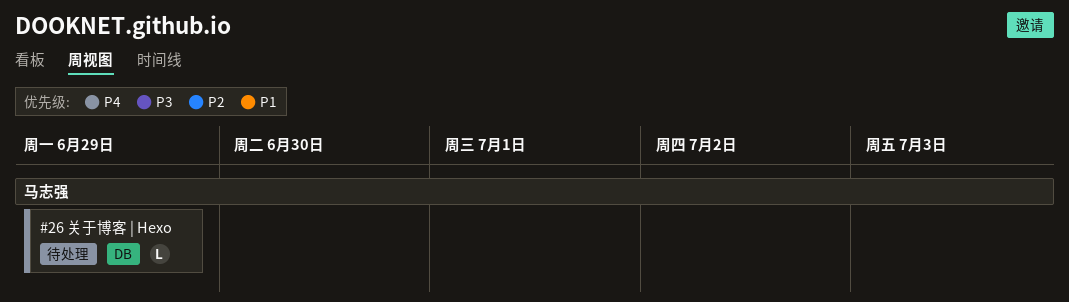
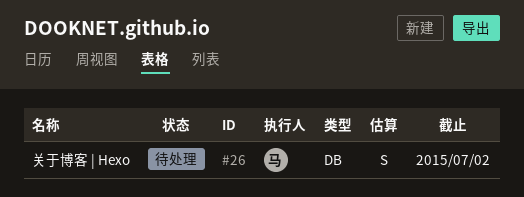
#26, estimate: L -> S
#26, due: Jun 29 -> Jul 2

